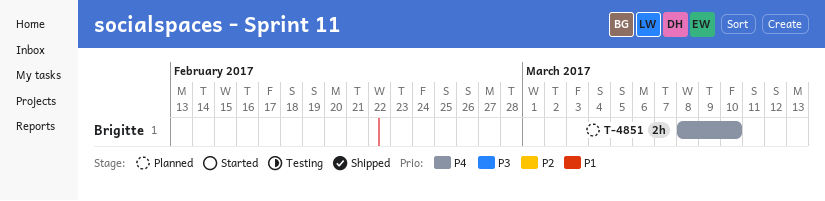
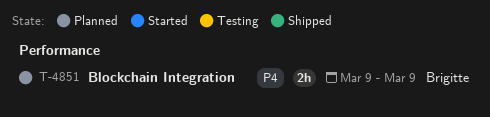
T-4851, start: Mar 8 -> Mar 9
T-4851, due: Mar 10 -> Mar 9

